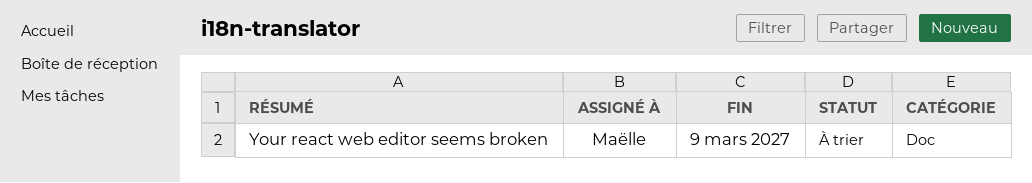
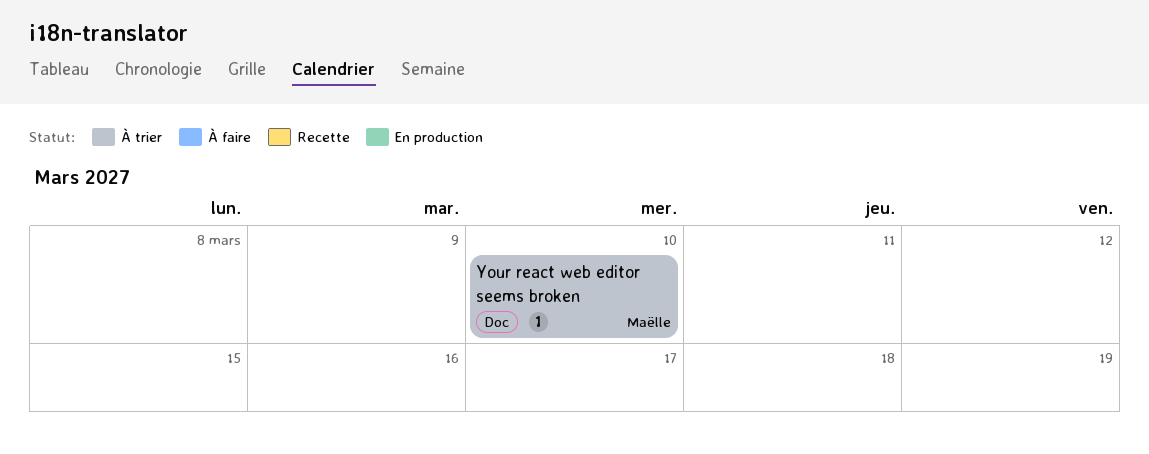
Your react web editor seems broken, due: Mar 9 -> Mar 10

